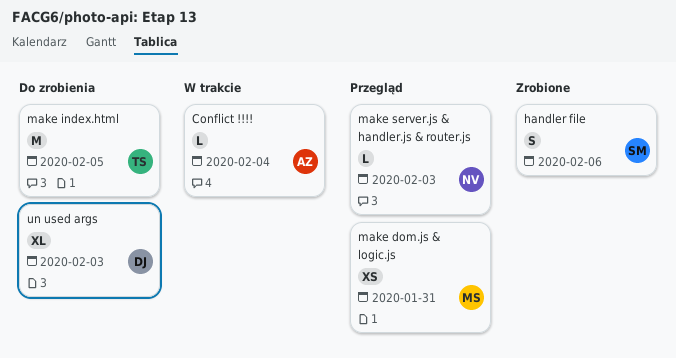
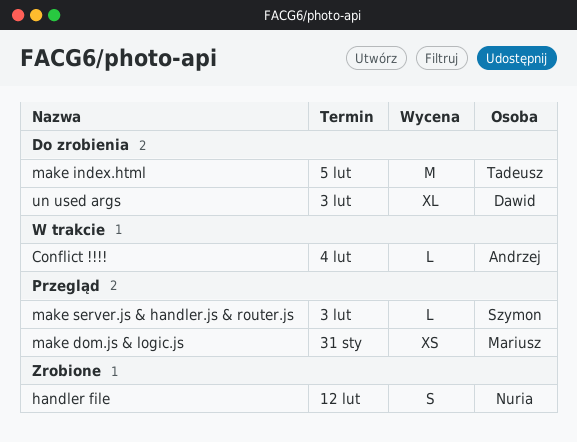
handler file, owner: Szymon -> Nuria
handler file, due: Feb 6 -> Feb 12
make server.js & handler.js & router.js, owner: Nuria -> Szymon

